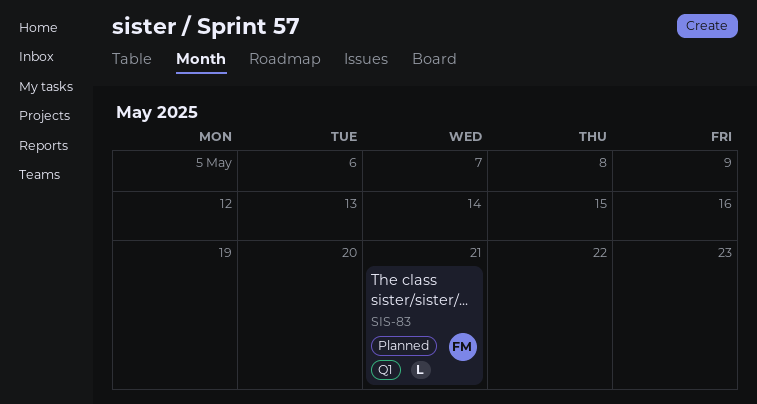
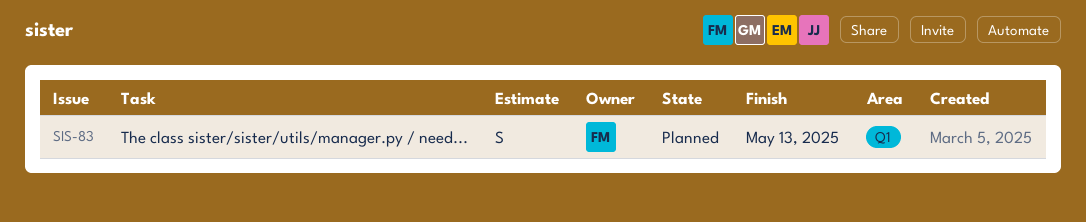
SIS-83, estimate: L -> S
SIS-83, due: May 21 -> May 13

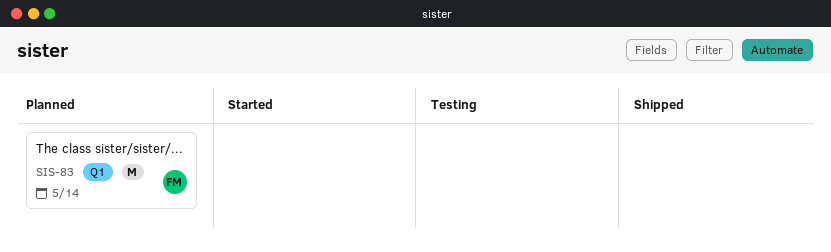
SIS-83, estimate: S -> M
SIS-83, due: May 13 -> May 14

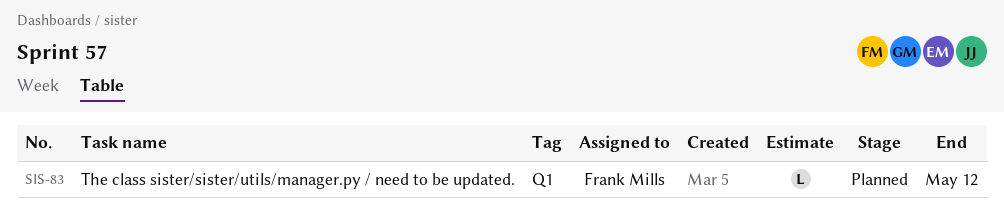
SIS-83, estimate: M -> L
SIS-83, due: May 14 -> May 12

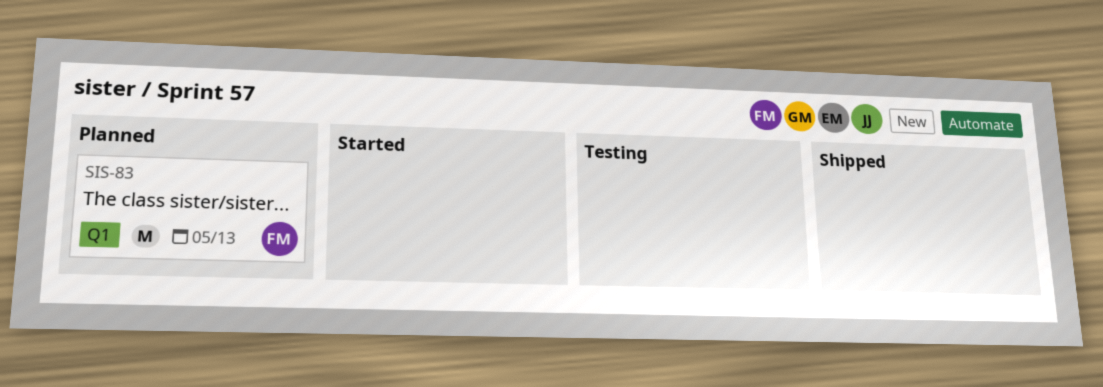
SIS-83, estimate: L -> M
SIS-83, due: May 12 -> May 13

